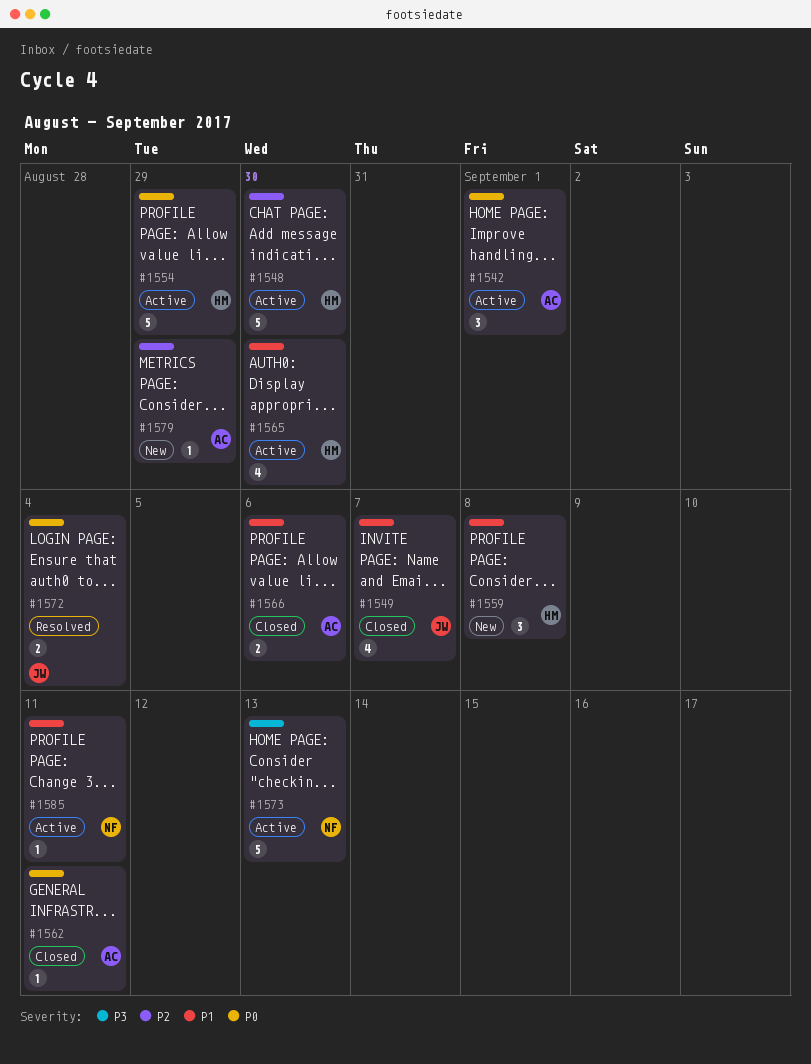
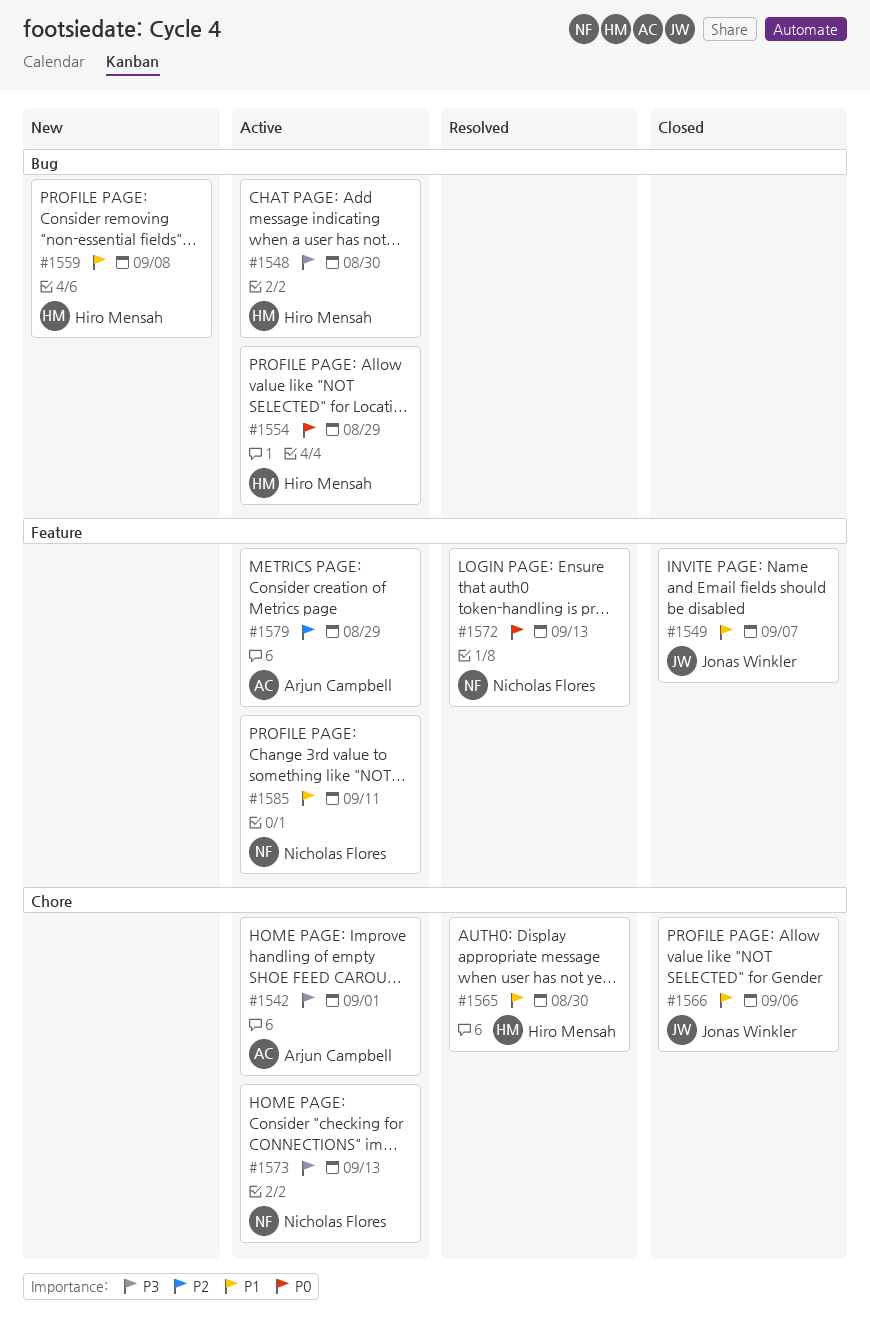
#1542, priority: P0 -> P3
#1548, priority: P2 -> P3
#1562: present -> none
#1565, status: Active -> Resolved
#1566, owner: Arjun Campbell -> Jonas Winkler
#1572, owner: Jonas Winkler -> Nicholas Flores
#1572, due: Sep 4 -> Sep 13
#1579, status: New -> Active

